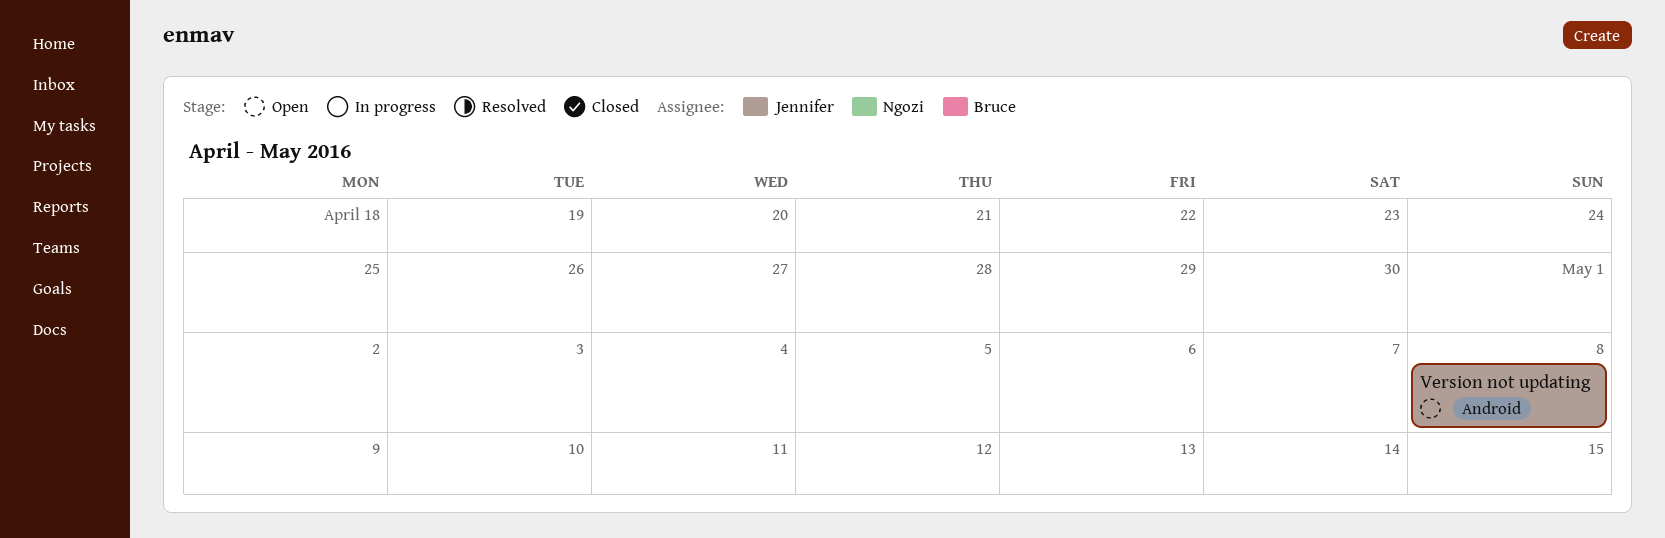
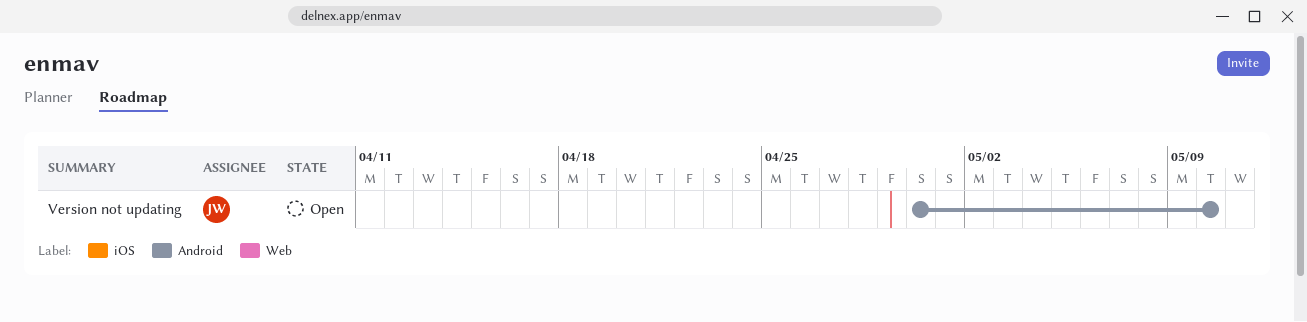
Version not updating, due: May 8 -> May 10

